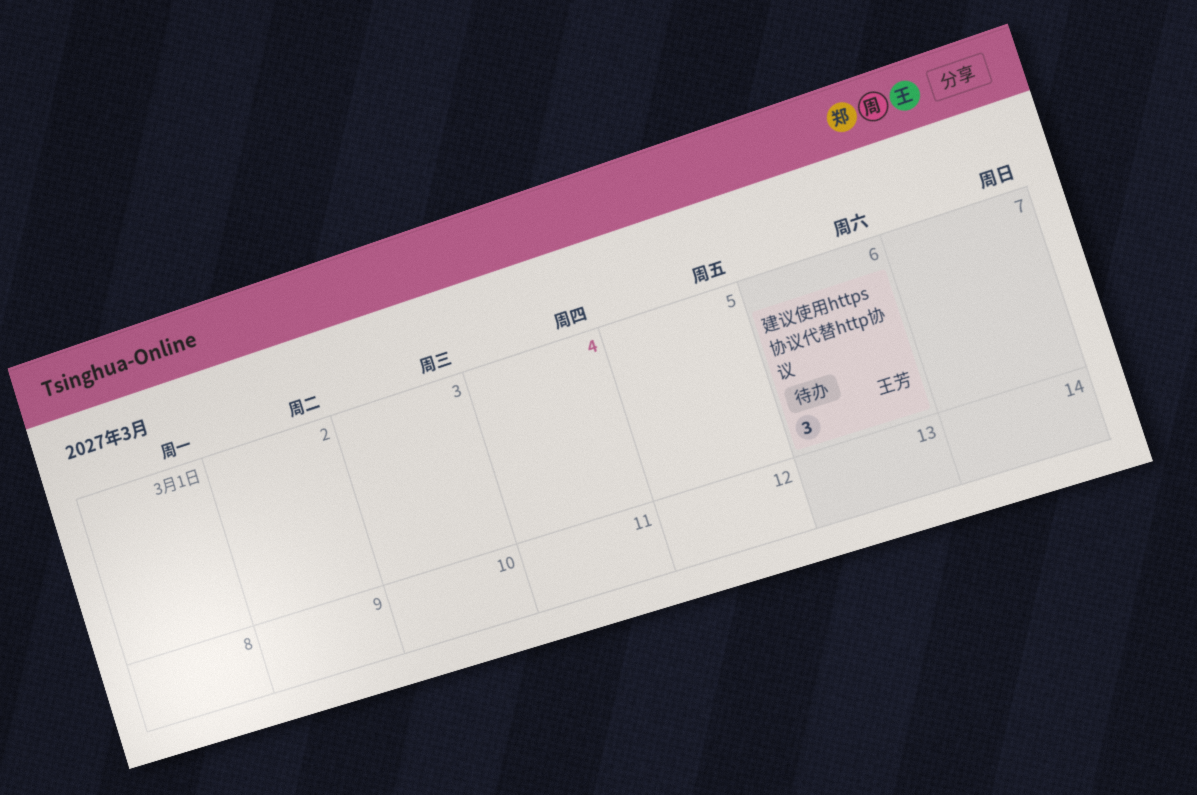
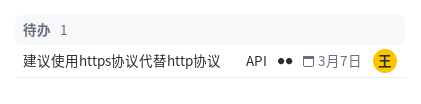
建议使用https协议代替http协议, estimate: 3 -> 2
建议使用https协议代替http协议, due: Mar 6 -> Mar 7

